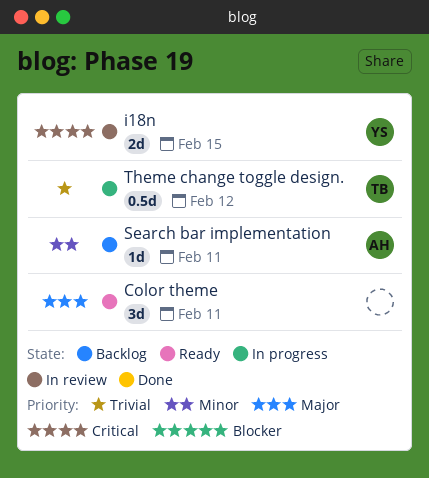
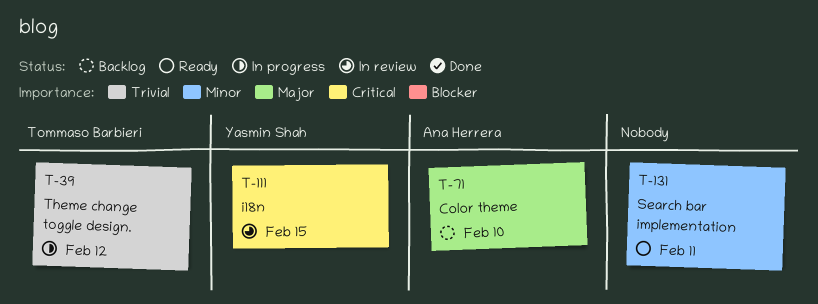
Color theme, status: Ready -> Backlog
Color theme, owner: none -> Ana Herrera
Color theme, due: Feb 11 -> Feb 10
Search bar implementation, status: Backlog -> Ready
Search bar implementation, owner: Ana Herrera -> none

